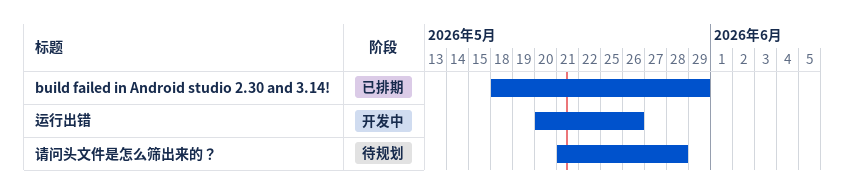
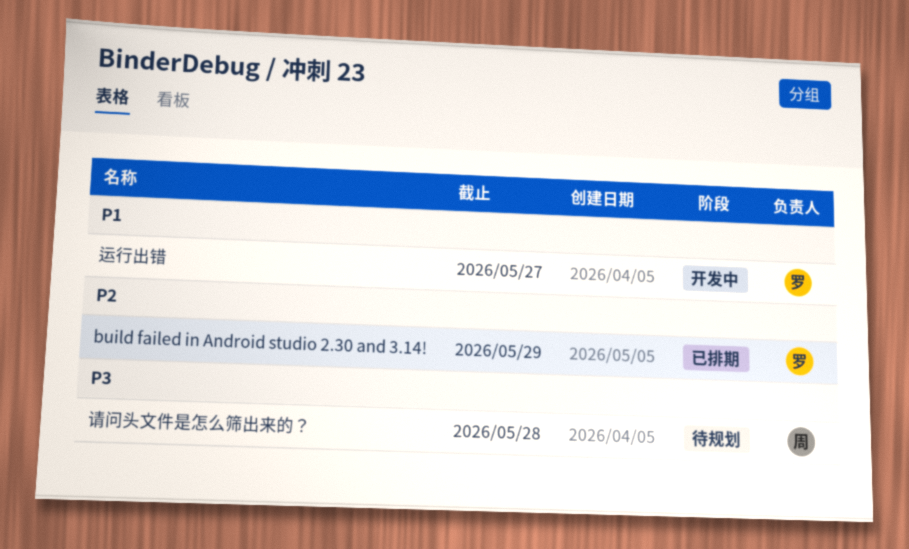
运行出错, due: May 26 -> May 27

